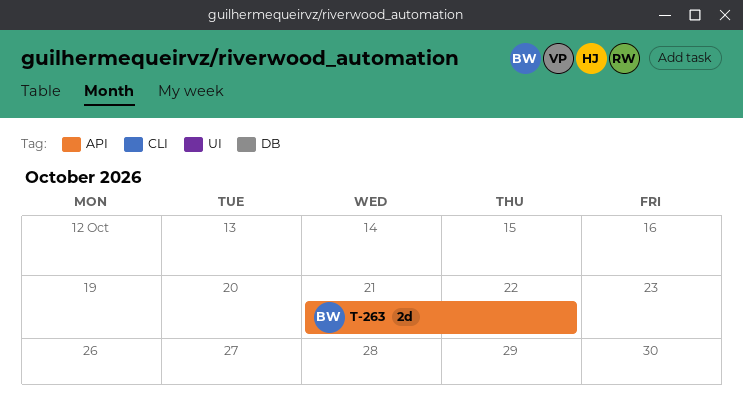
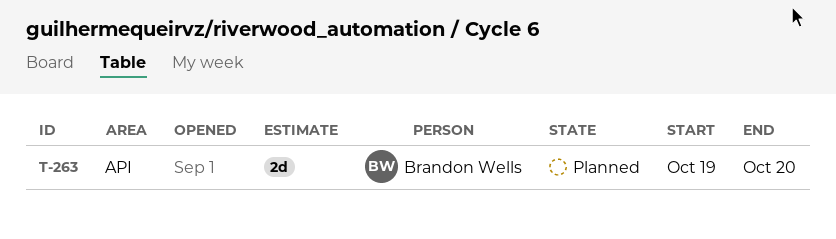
T-263, start: Oct 21 -> Oct 19
T-263, due: Oct 22 -> Oct 20

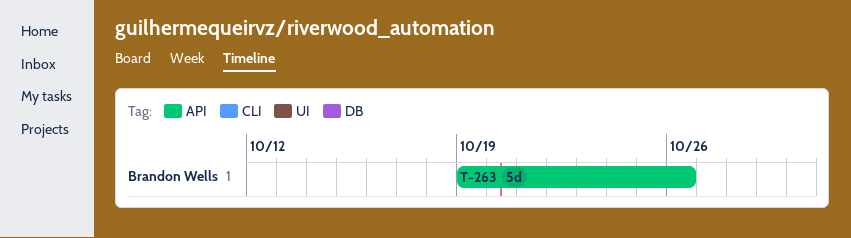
T-263, estimate: 2d -> 5d
T-263, due: Oct 20 -> Oct 26

